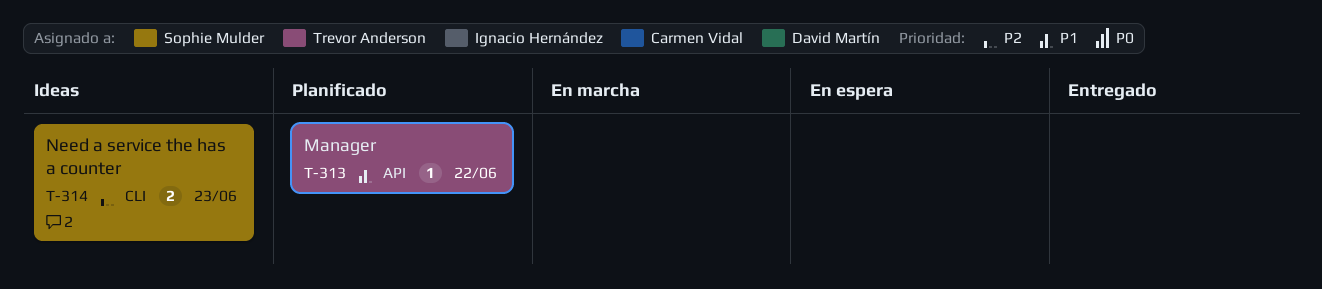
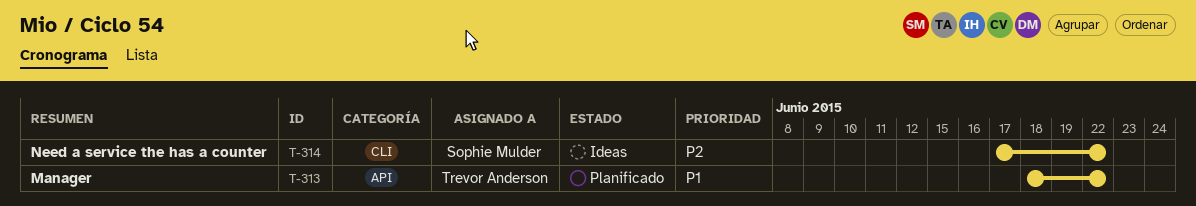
T-314, due: Jun 23 -> Jun 22

